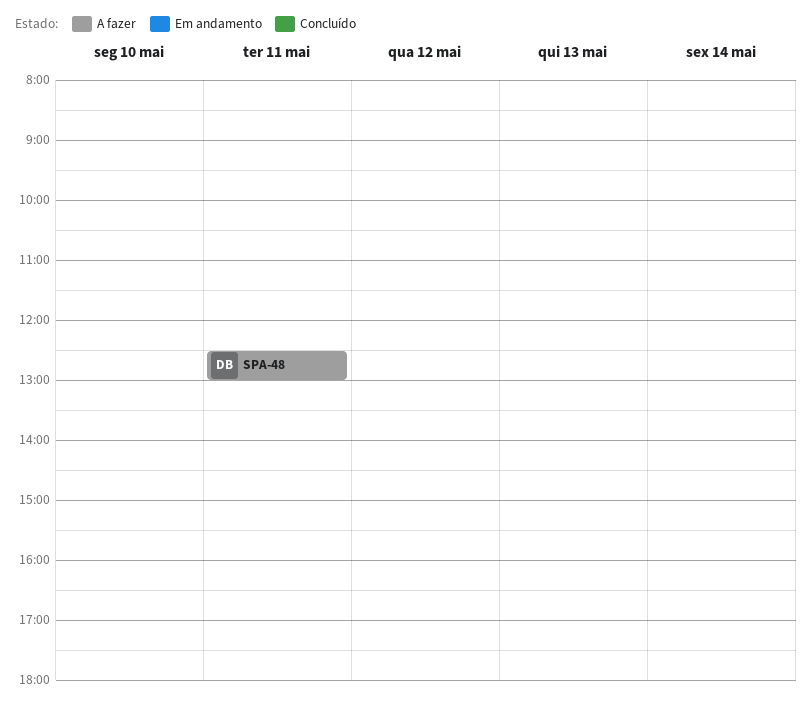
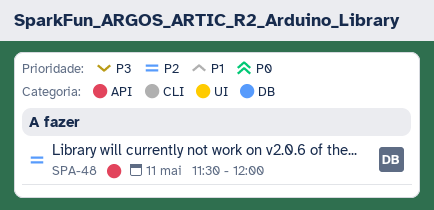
SPA-48, begins: 12:30 -> 11:30
SPA-48, ends: 13:00 -> 12:00

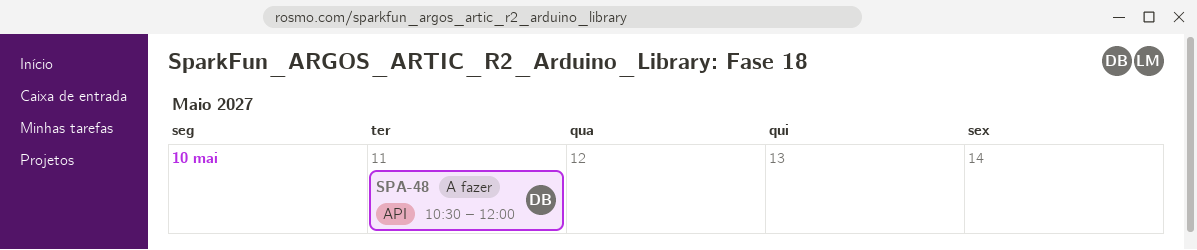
SPA-48, begins: 11:30 -> 10:30

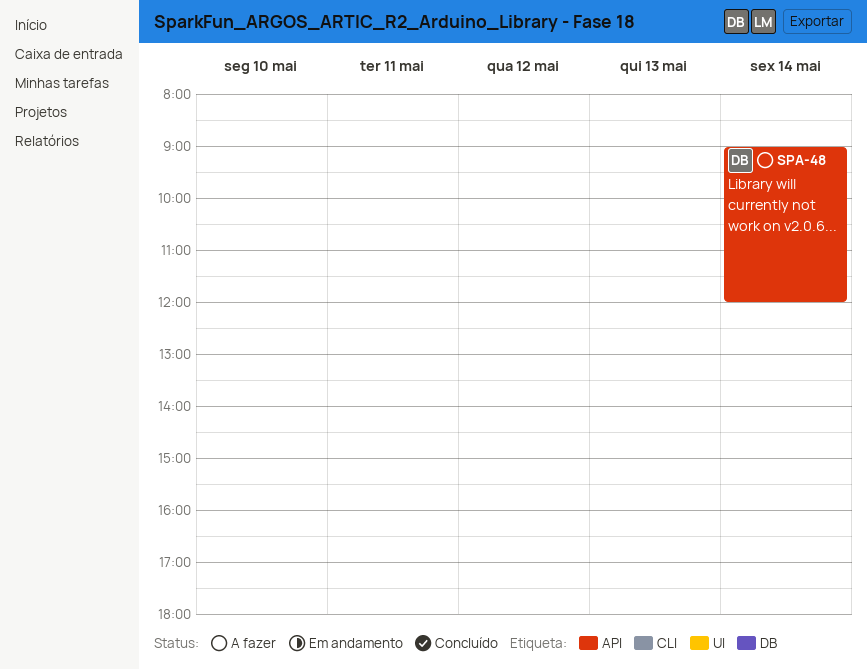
SPA-48, day: May 11 -> May 14
SPA-48, begins: 10:30 -> 09:00

